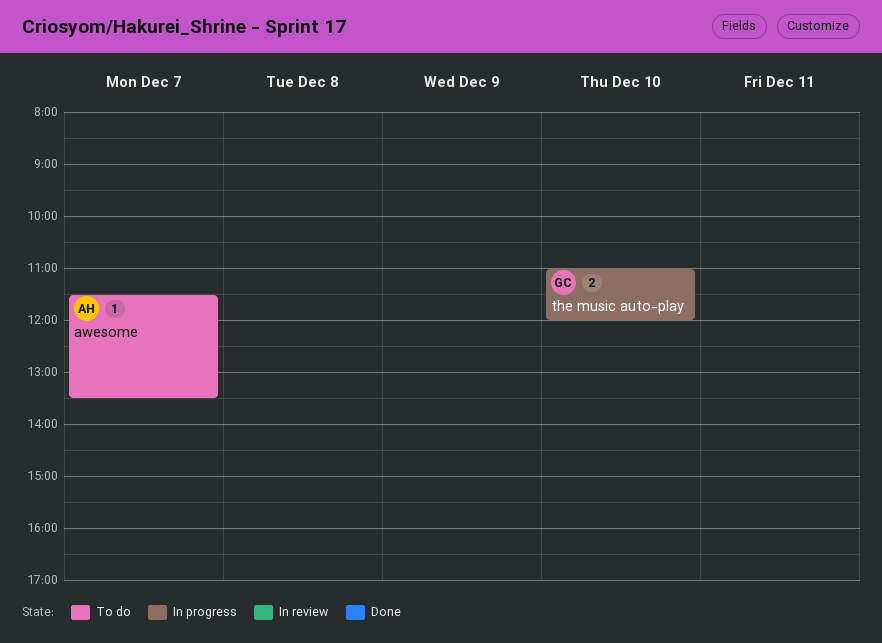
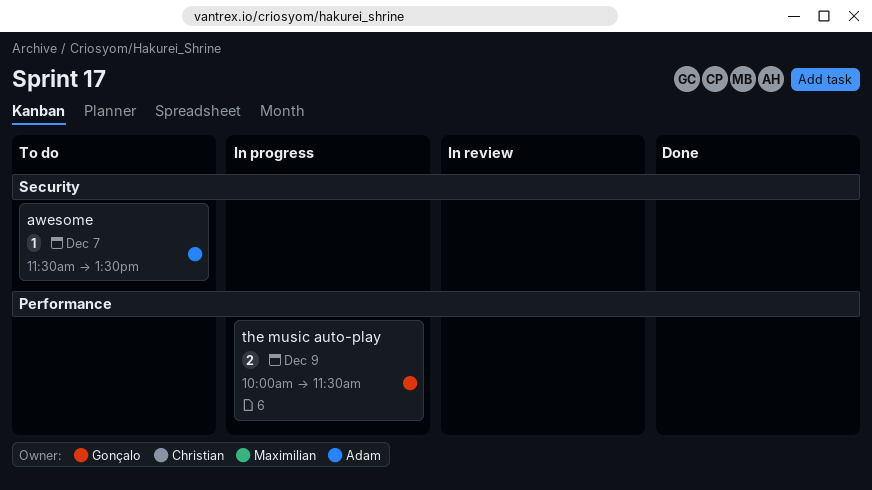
the music auto-play, day: Dec 10 -> Dec 9
the music auto-play, begins: 11:00 -> 10:00
the music auto-play, ends: 12:00 -> 11:30

